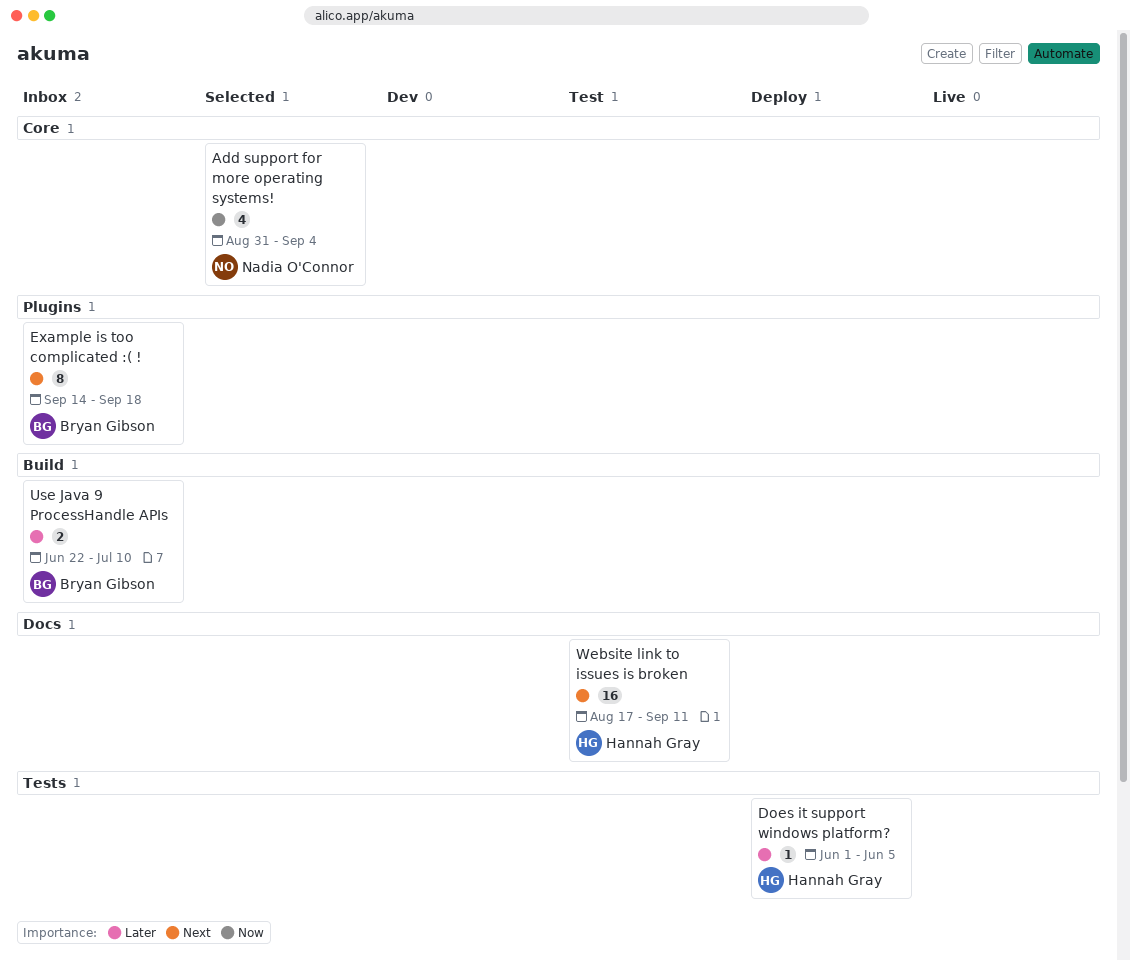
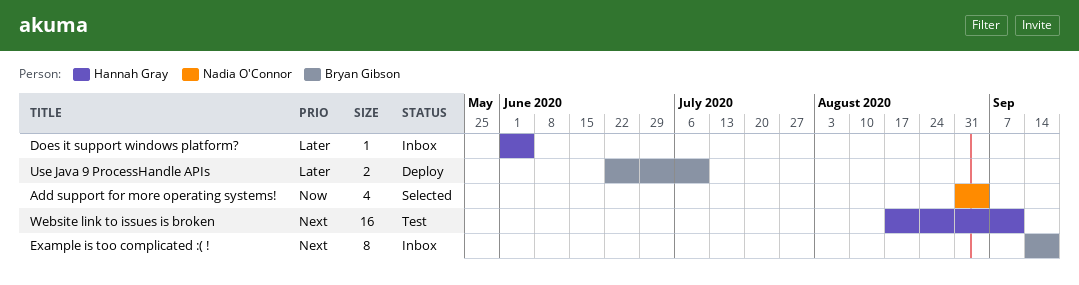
Does it support windows platform?, status: Deploy -> Inbox
Use Java 9 ProcessHandle APIs, status: Inbox -> Deploy

